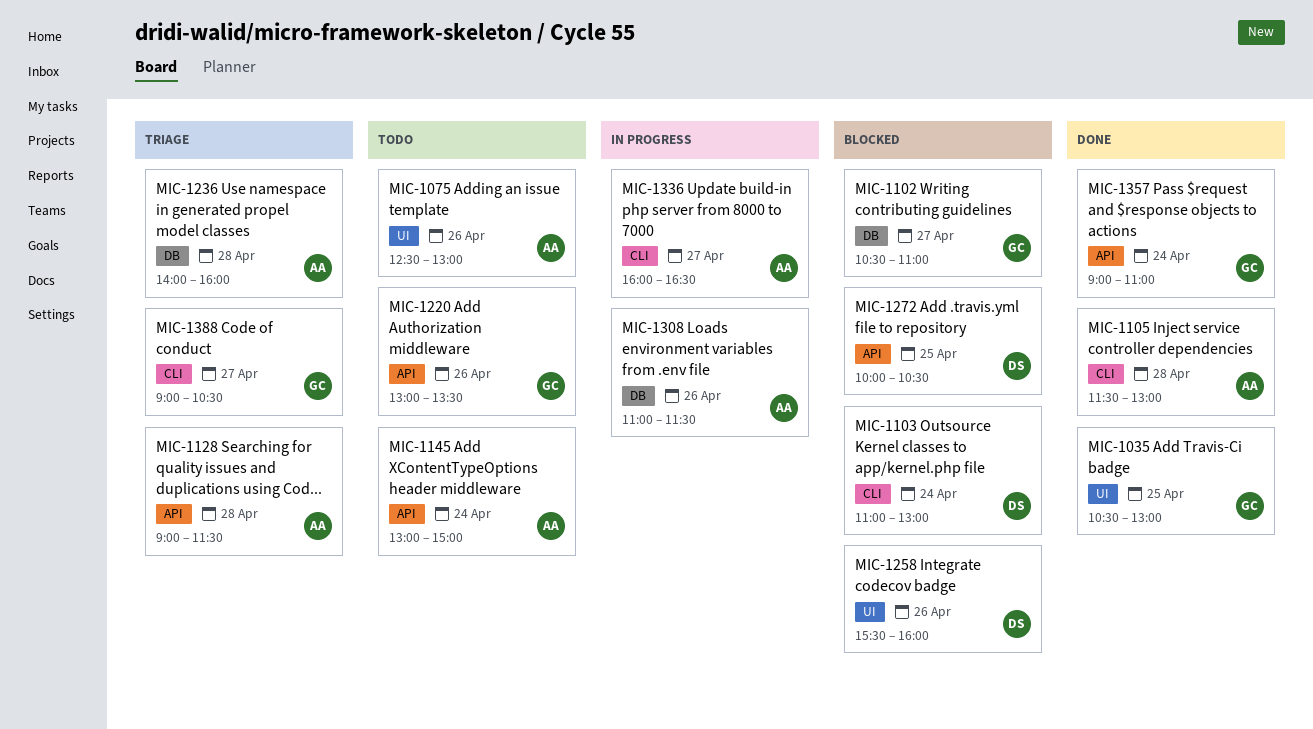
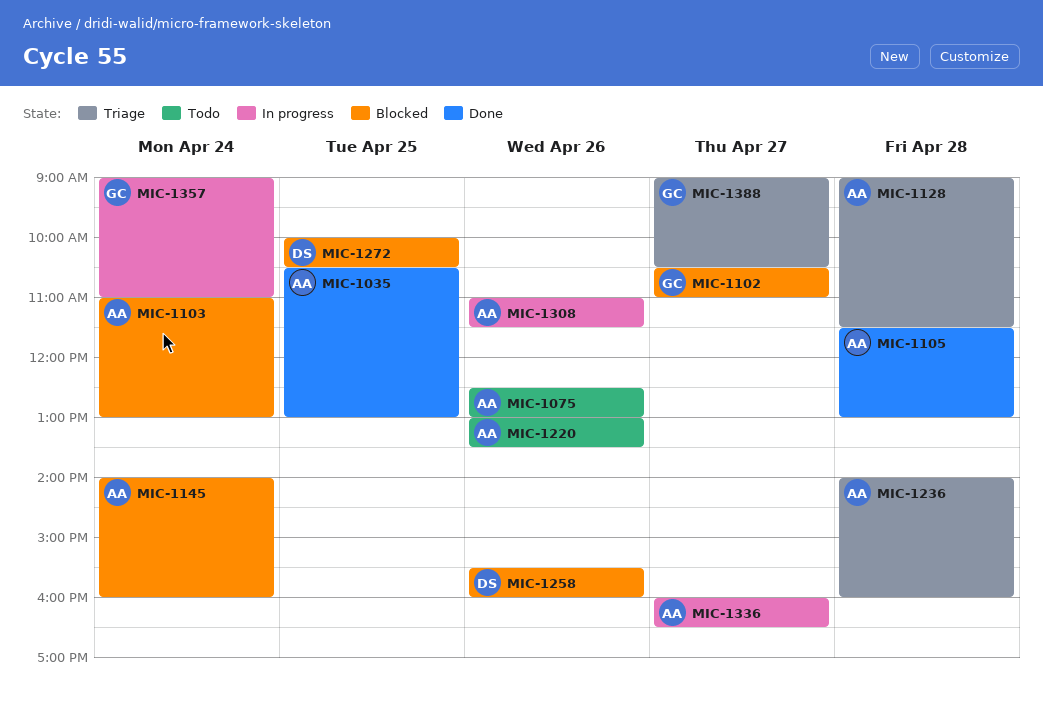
MIC-1035, owner: GC -> AA
MIC-1103, owner: DS -> AA
MIC-1145, status: Todo -> Blocked
MIC-1145, begins: 13:00 -> 14:00
MIC-1145, ends: 15:00 -> 16:00
MIC-1220, owner: GC -> AA
MIC-1357, status: Done -> In progress

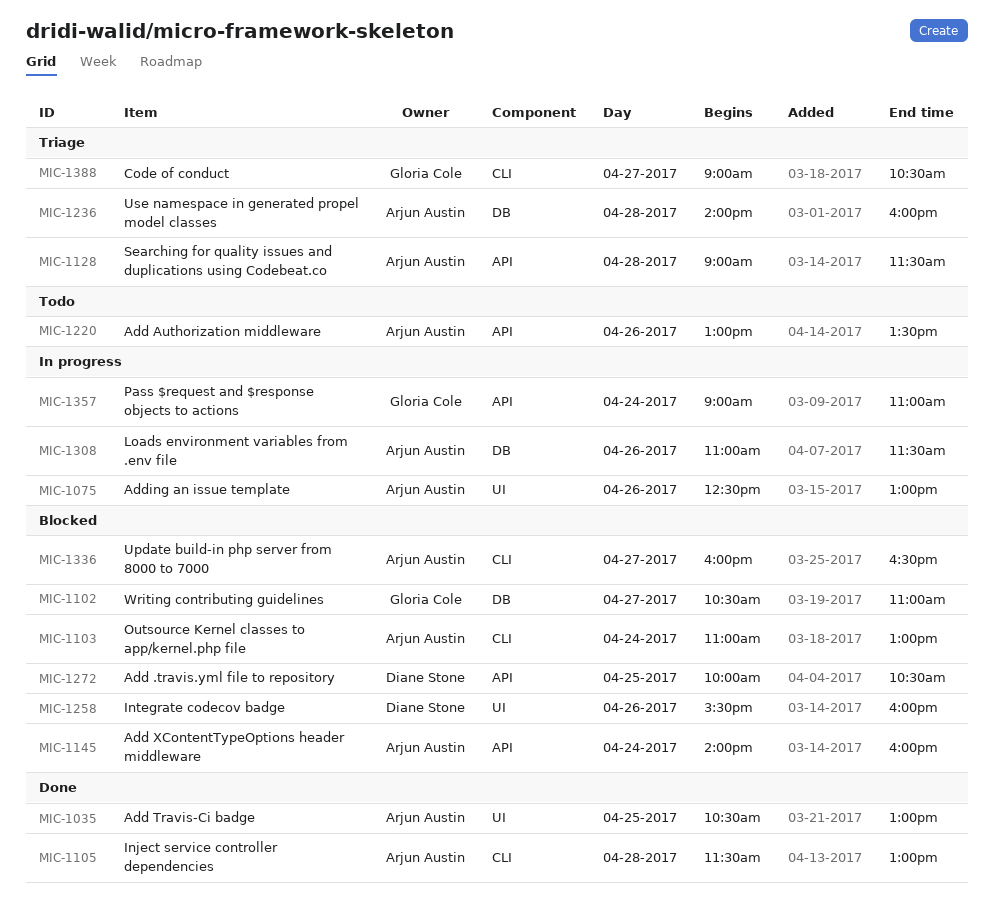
MIC-1075, status: Todo -> In progress
MIC-1336, status: In progress -> Blocked

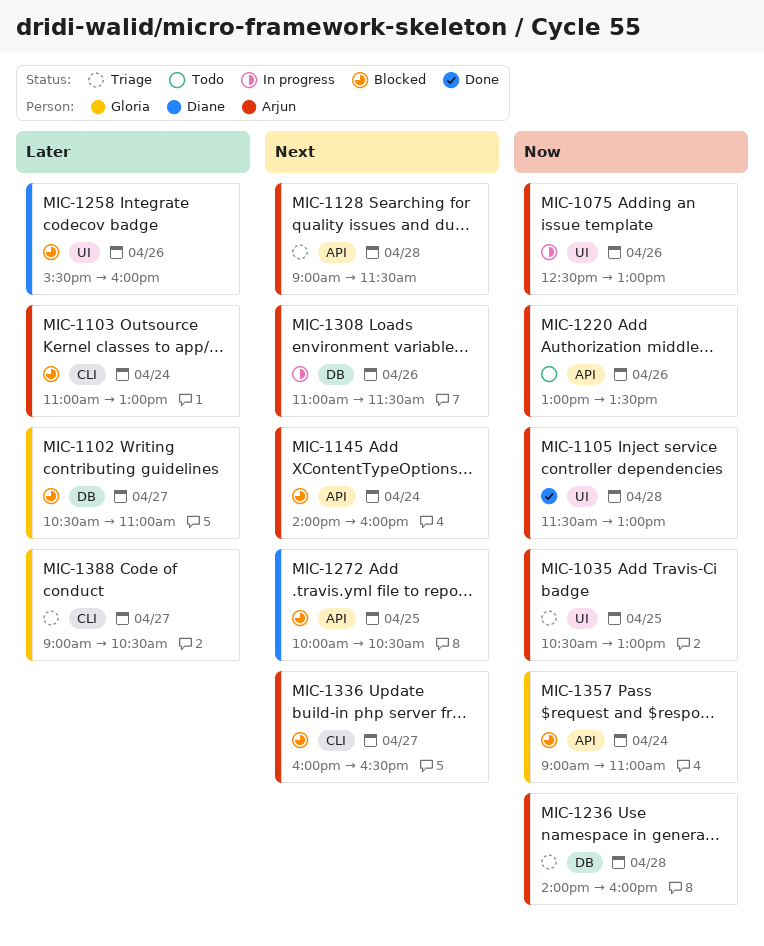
MIC-1035, status: Done -> Triage
MIC-1105, label: CLI -> UI
MIC-1357, status: In progress -> Blocked

